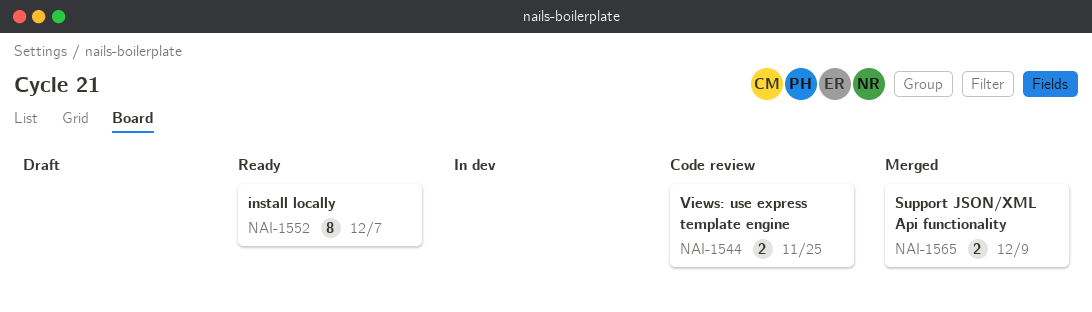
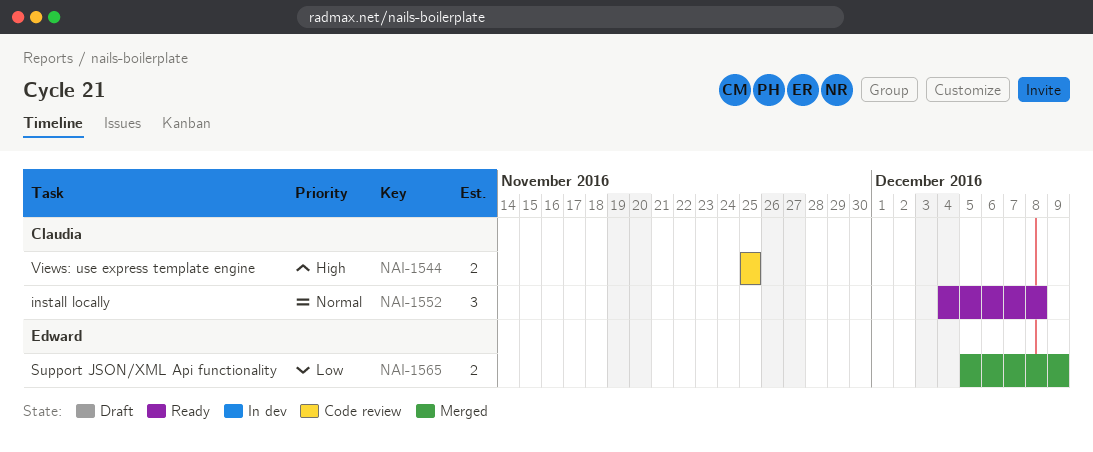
NAI-1552, estimate: 8 -> 3
NAI-1552, due: Dec 7 -> Dec 8

